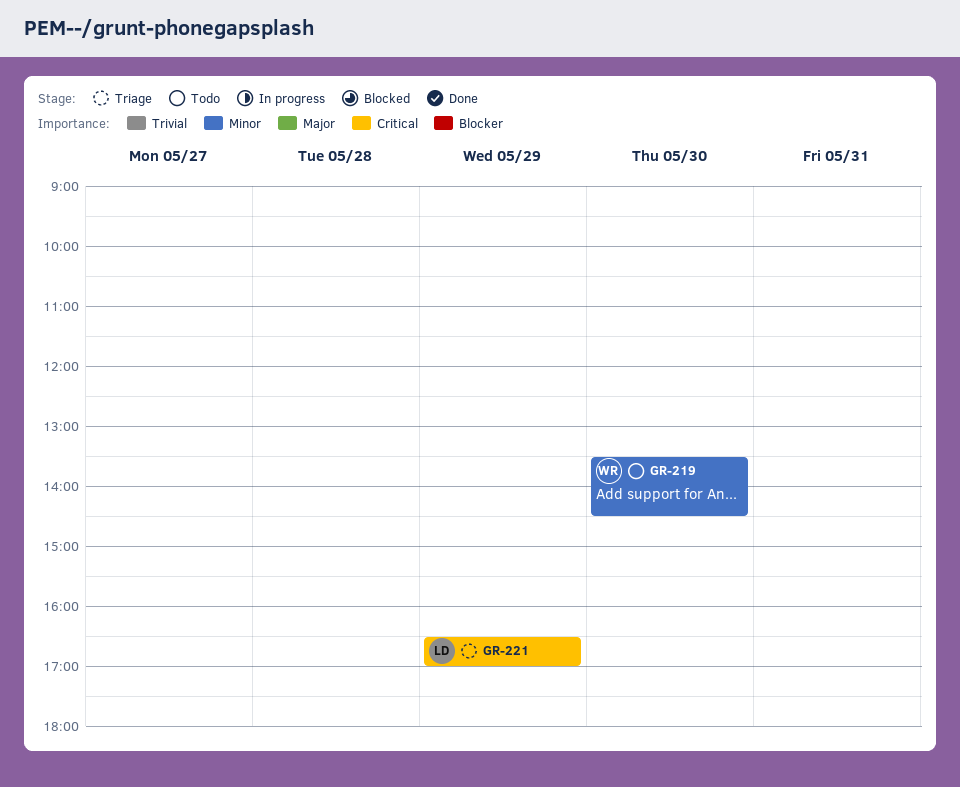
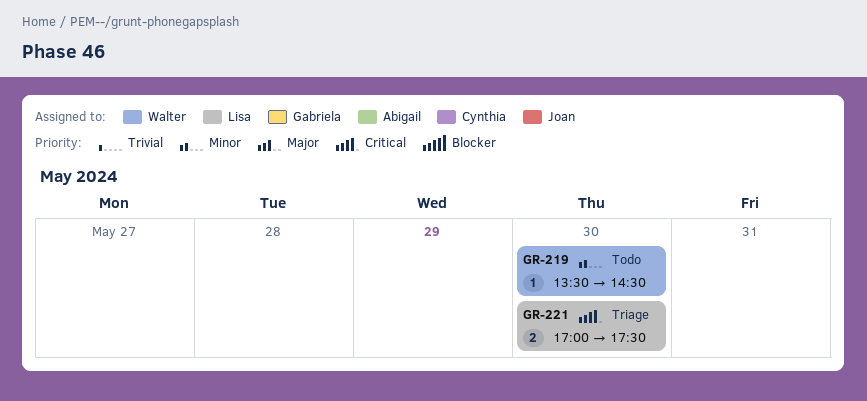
GR-221, day: May 29 -> May 30
GR-221, begins: 16:30 -> 17:00
GR-221, ends: 17:00 -> 17:30

